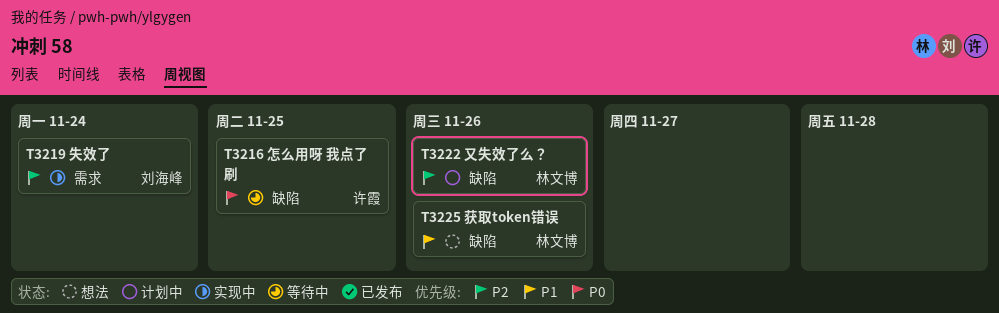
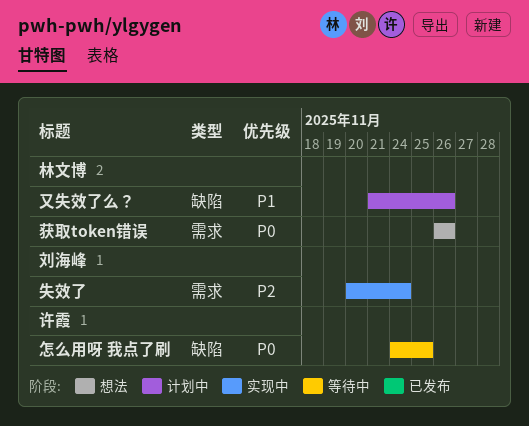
又失效了么？, priority: P2 -> P1
获取token错误, priority: P1 -> P0
获取token错误, label: 缺陷 -> 需求

